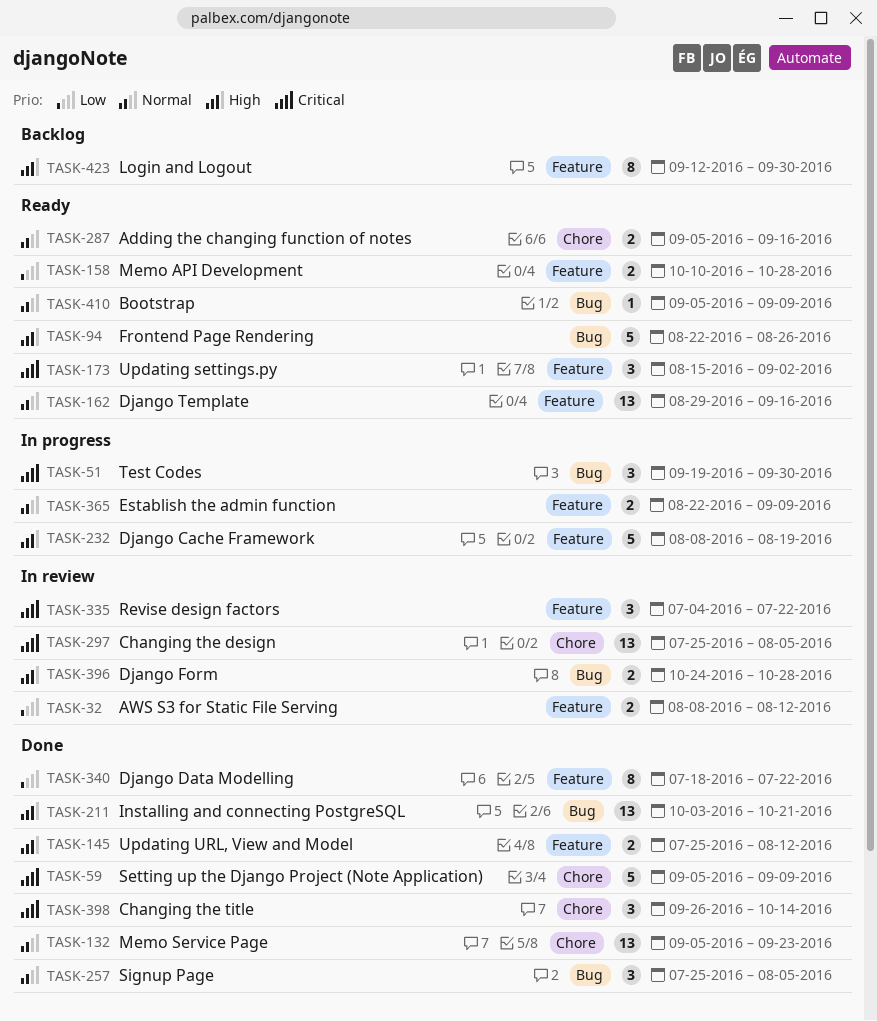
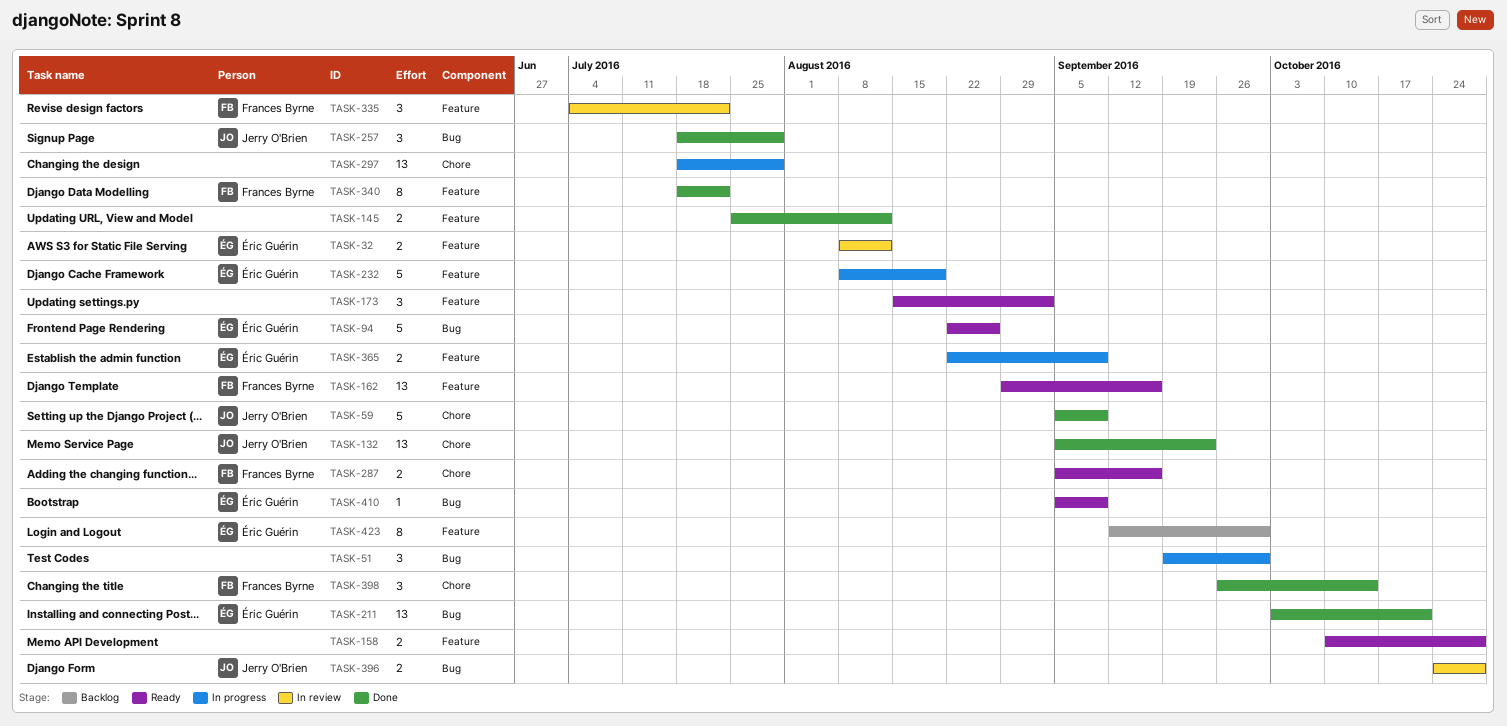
TASK-257, start: Jul 25 -> Jul 18
TASK-257, due: Aug 5 -> Jul 29
TASK-297, status: In review -> In progress
TASK-297, start: Jul 25 -> Jul 18
TASK-297, due: Aug 5 -> Jul 29

